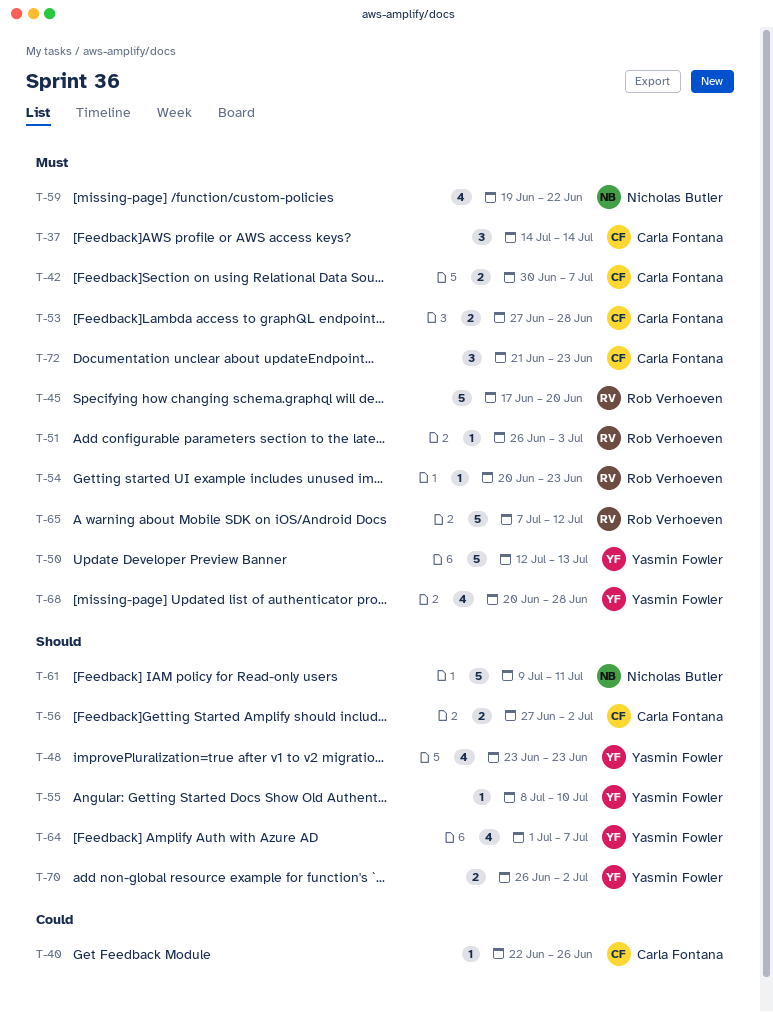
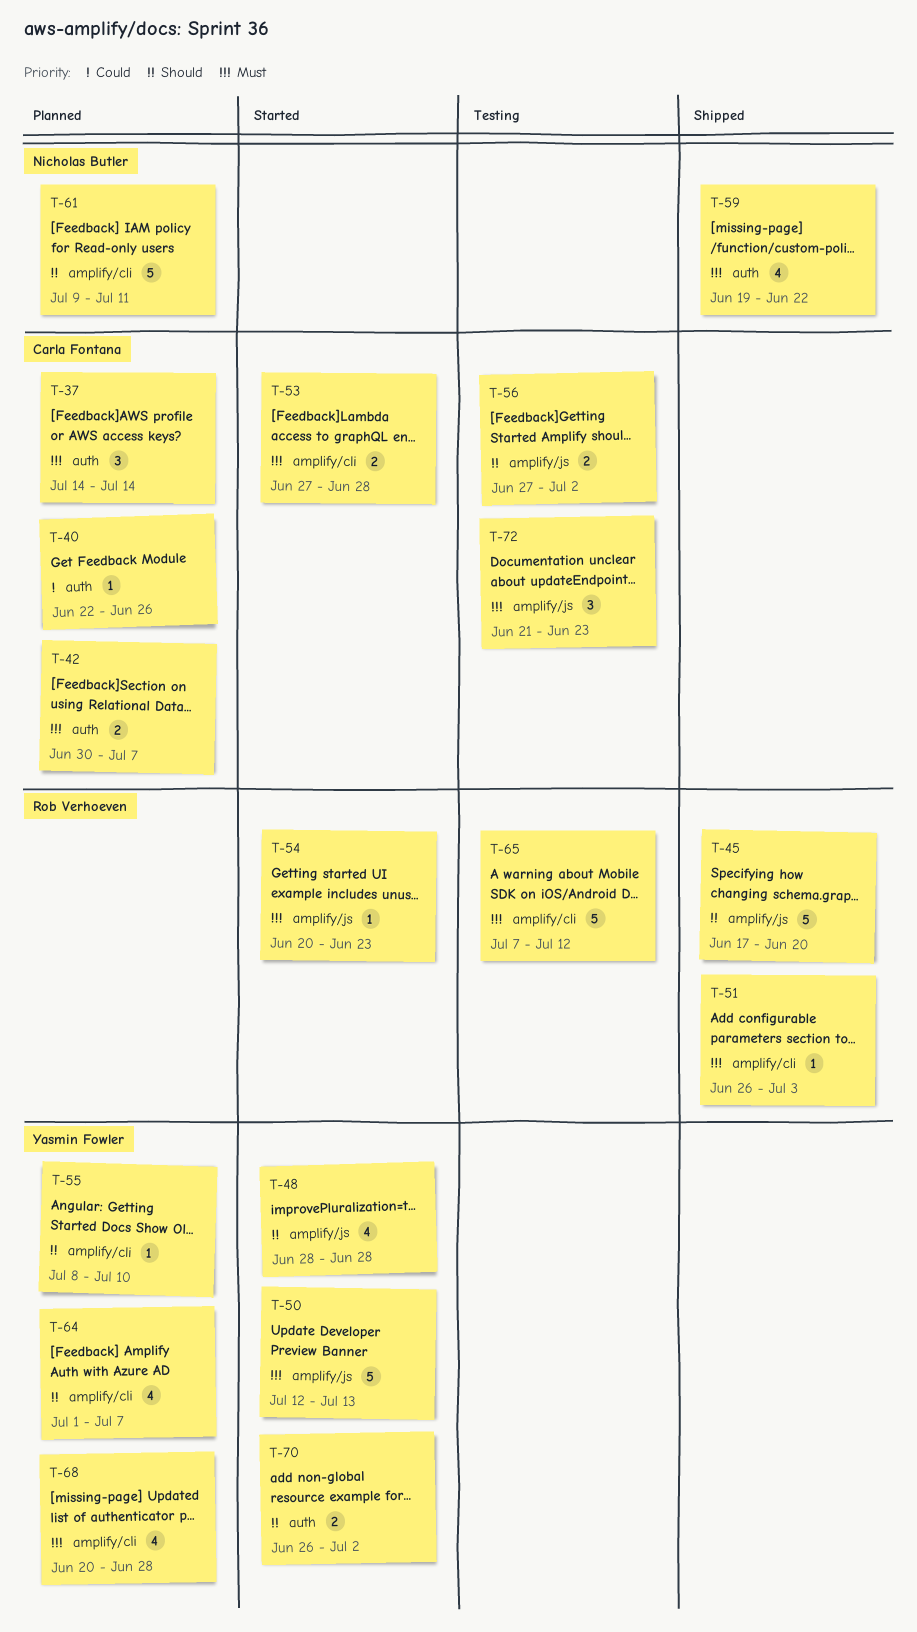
T-45, priority: Must -> Should
T-48, start: Jun 23 -> Jun 28
T-48, due: Jun 23 -> Jun 28

